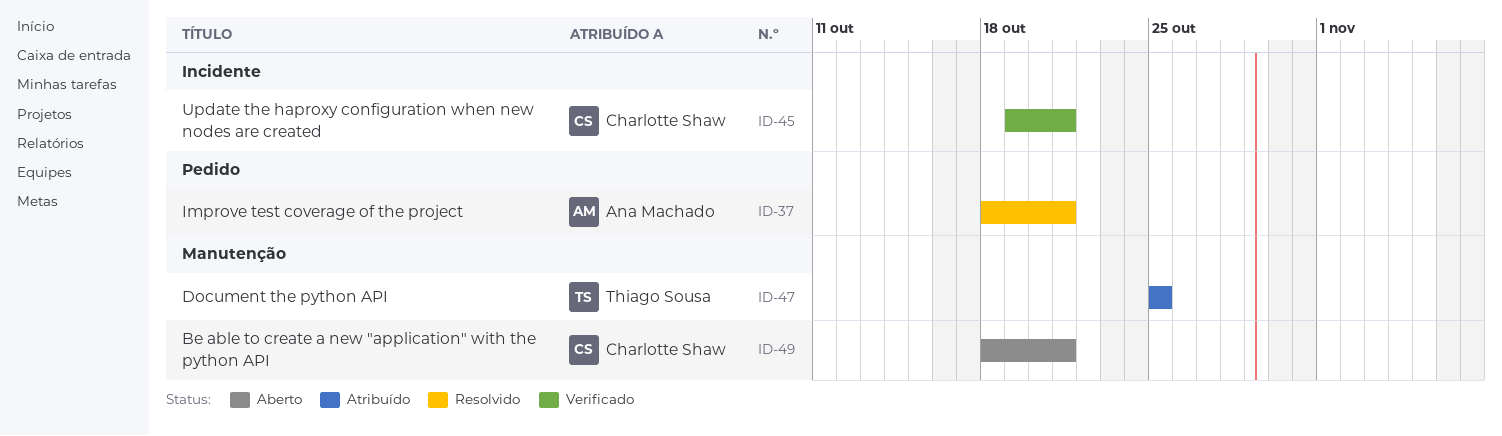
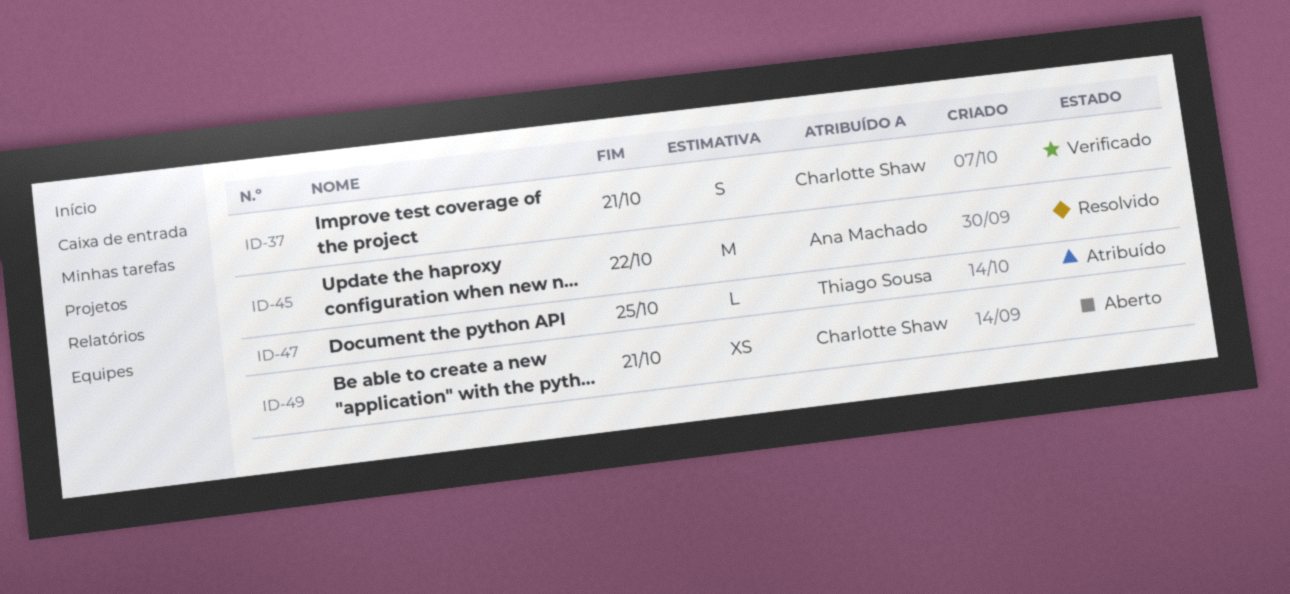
ID-37, status: Resolvido -> Verificado
ID-37, owner: Ana Machado -> Charlotte Shaw
ID-45, status: Verificado -> Resolvido
ID-45, owner: Charlotte Shaw -> Ana Machado
ID-45, due: Oct 21 -> Oct 22

